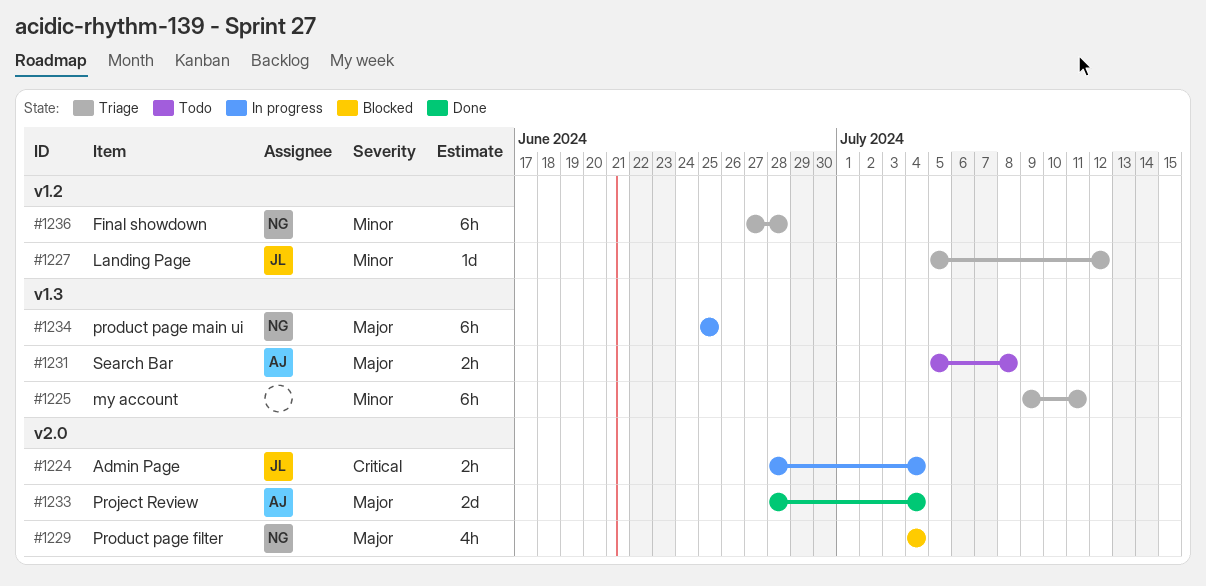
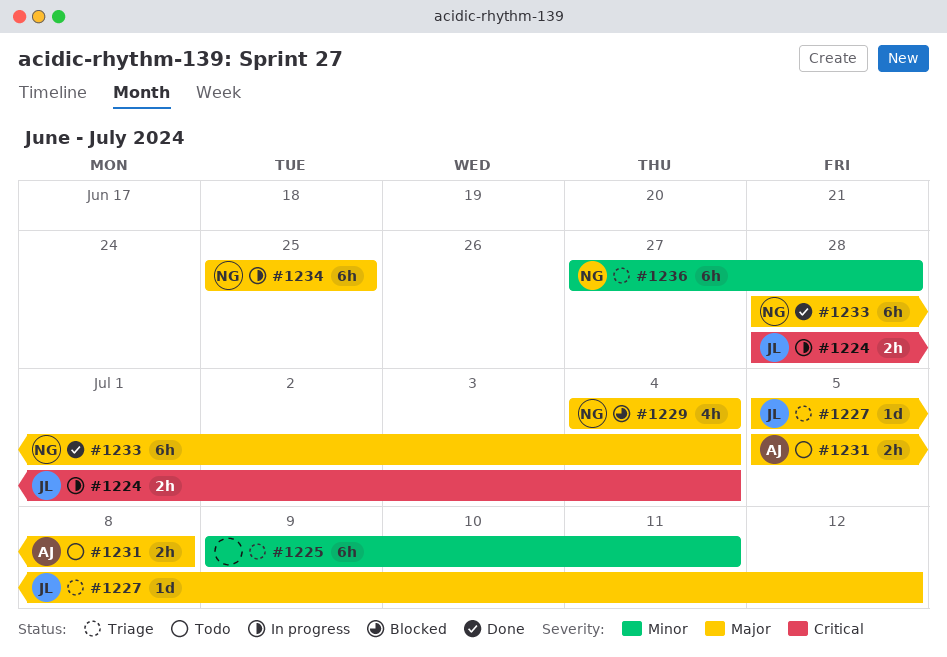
#1227, priority: Minor -> Major
#1233, owner: AJ -> NG
#1233, estimate: 2d -> 6h

